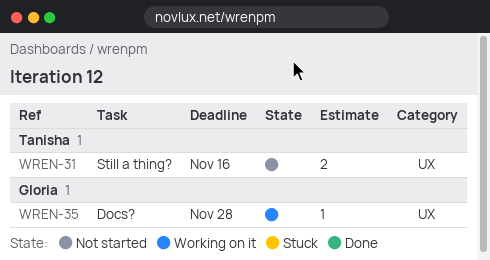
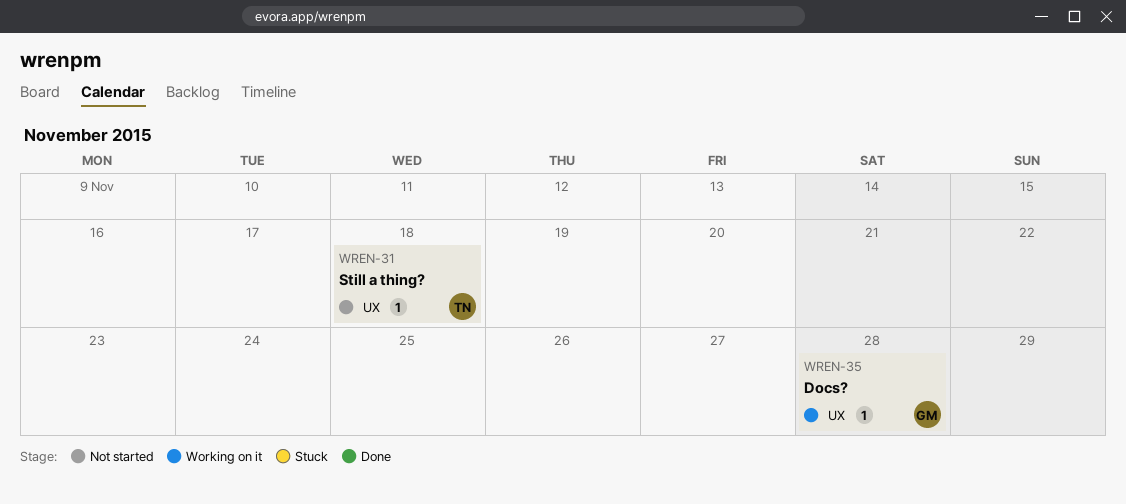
WREN-31, estimate: 2 -> 1
WREN-31, due: Nov 16 -> Nov 18

